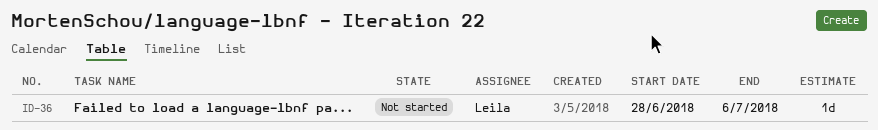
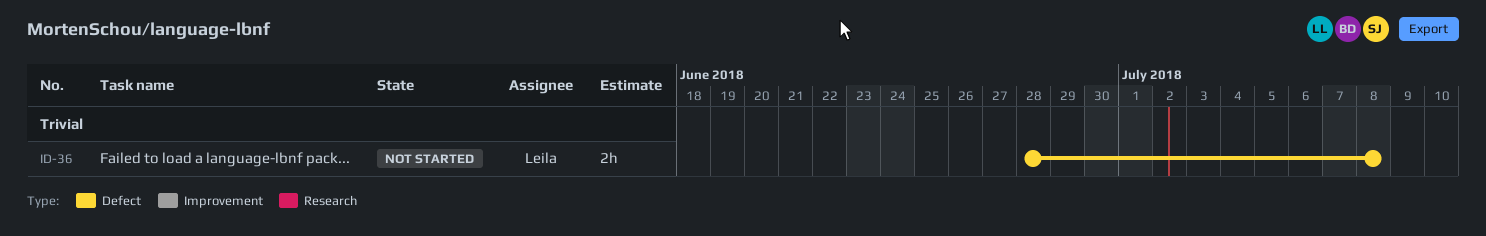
ID-36, estimate: 1d -> 2h
ID-36, due: Jul 6 -> Jul 8

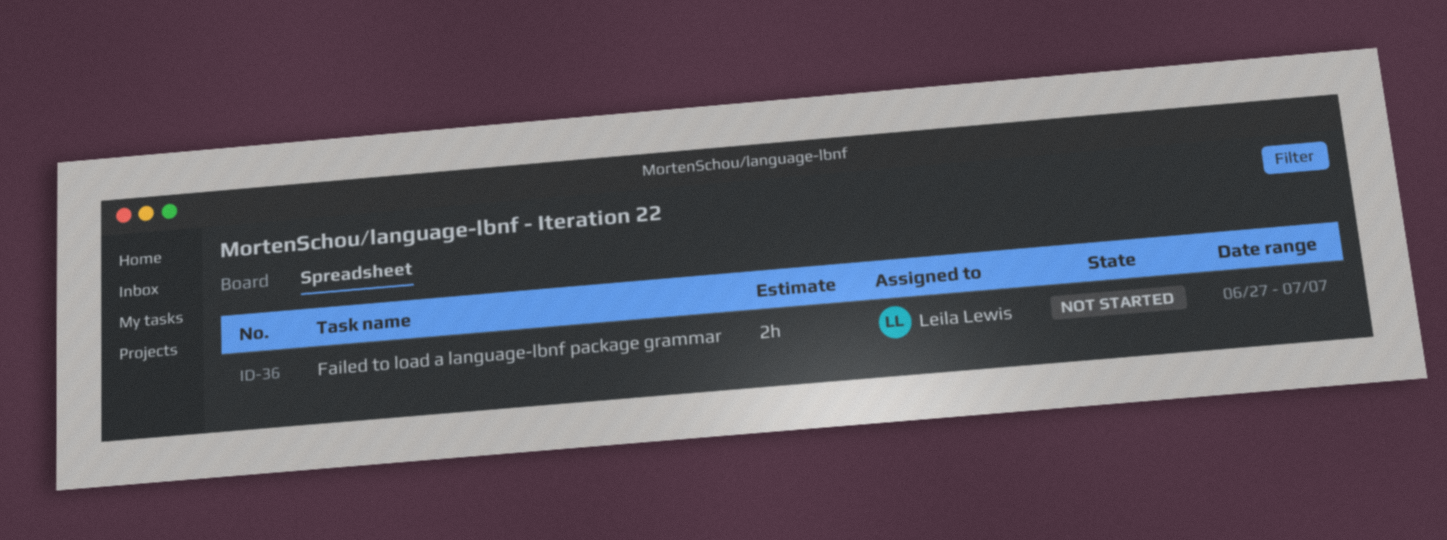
ID-36, start: Jun 28 -> Jun 27
ID-36, due: Jul 8 -> Jul 7

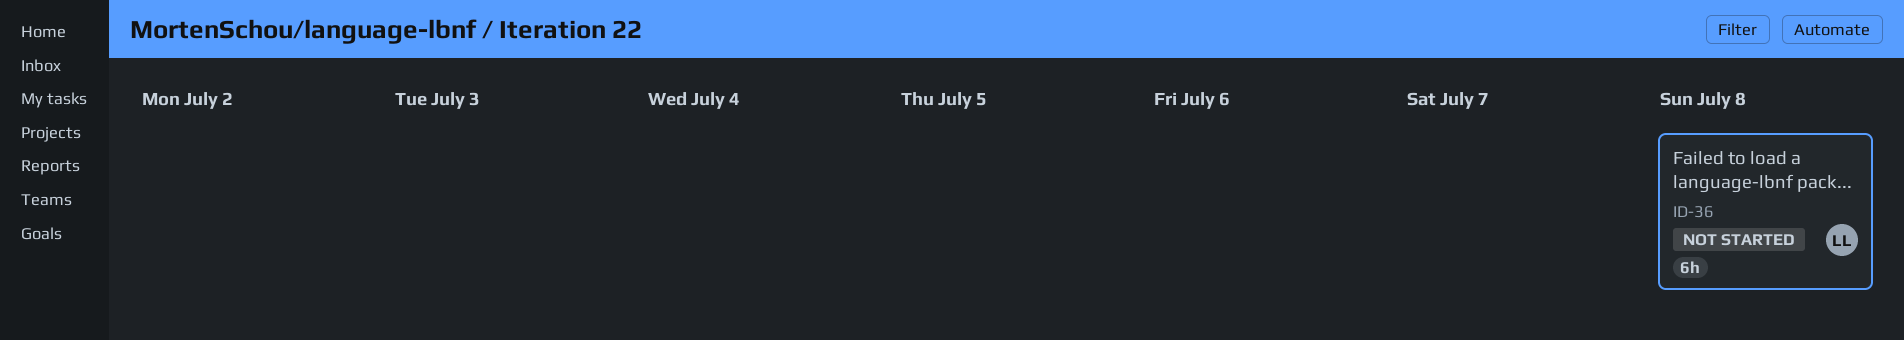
ID-36, estimate: 2h -> 6h
ID-36, due: Jul 7 -> Jul 8

